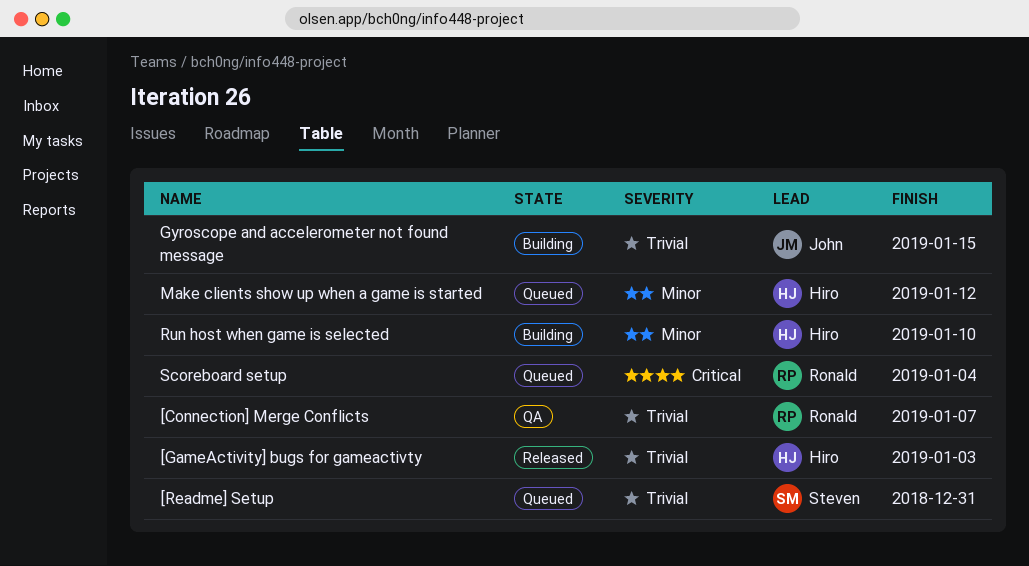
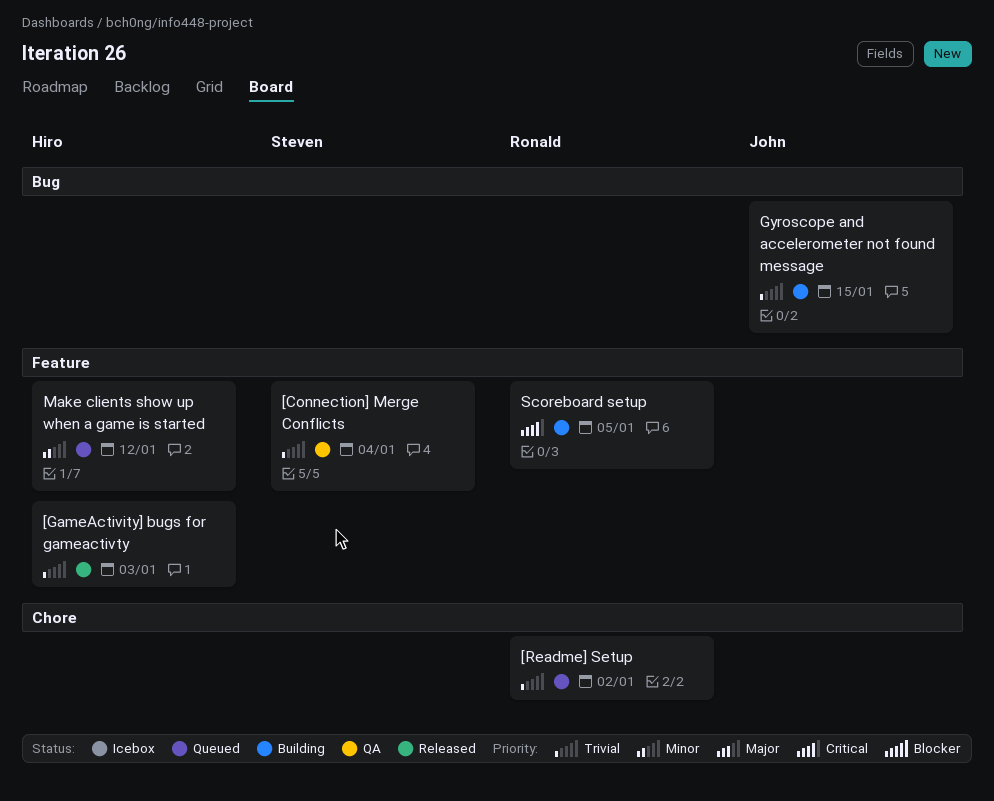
[Connection] Merge Conflicts, owner: Ronald -> Steven
[Connection] Merge Conflicts, due: Jan 7 -> Jan 4
[Readme] Setup, owner: Steven -> Ronald
[Readme] Setup, due: Dec 31 -> Jan 2
Run host when game is selected: present -> none
Scoreboard setup, status: Queued -> Building
Scoreboard setup, due: Jan 4 -> Jan 5

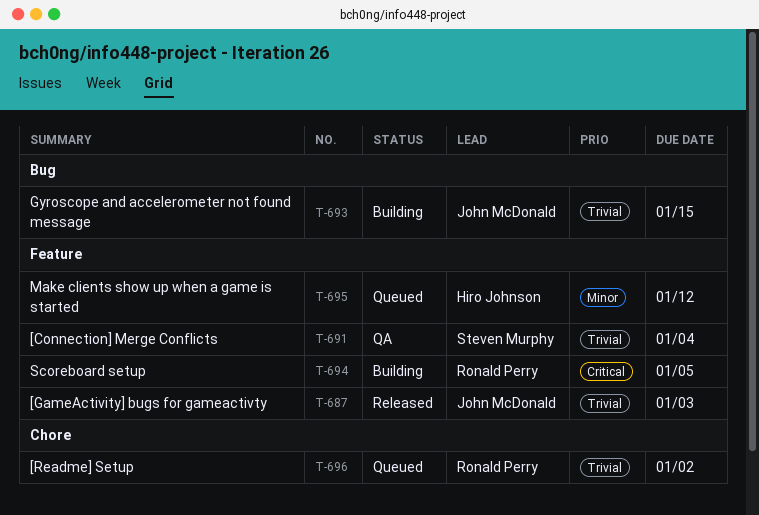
[GameActivity] bugs for gameactivty, owner: Hiro Johnson -> John McDonald

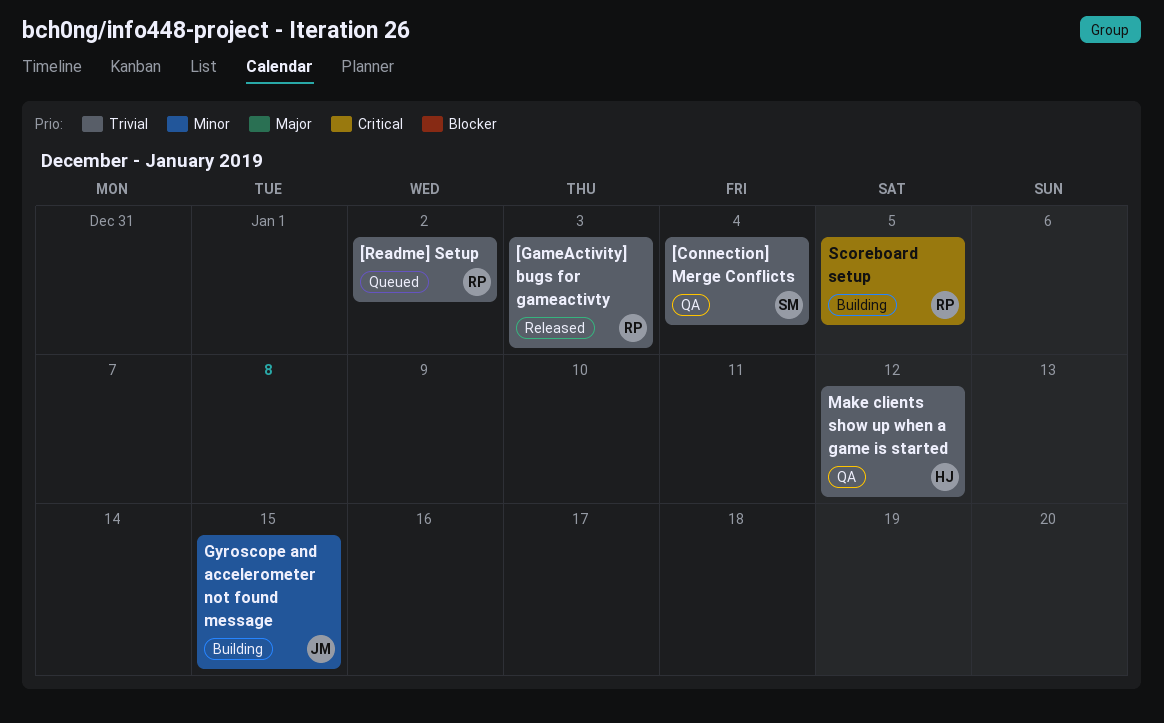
[GameActivity] bugs for gameactivty, owner: John McDonald -> Ronald Perry
Gyroscope and accelerometer not found message, priority: Trivial -> Minor
Make clients show up when a game is started, status: Queued -> QA
Make clients show up when a game is started, priority: Minor -> Trivial

